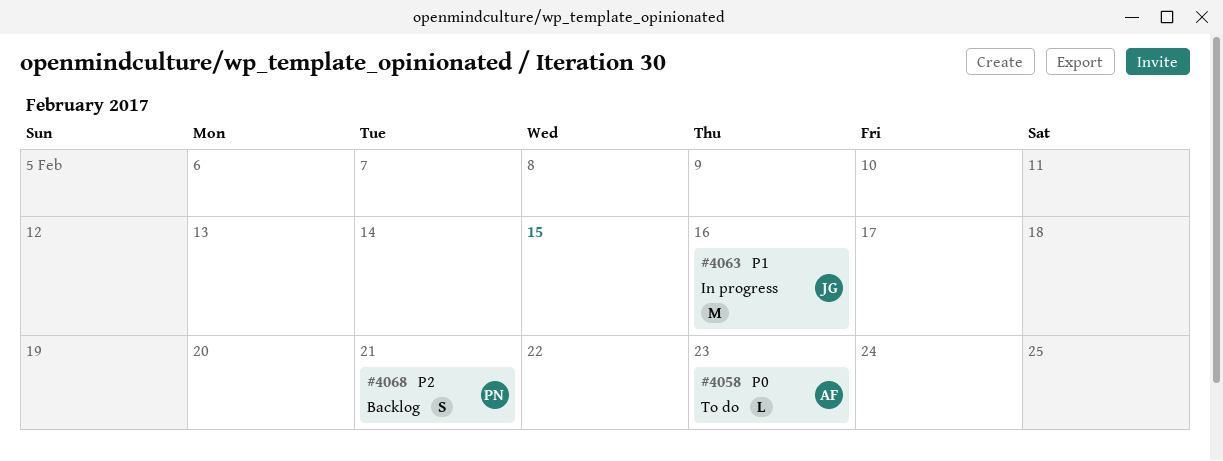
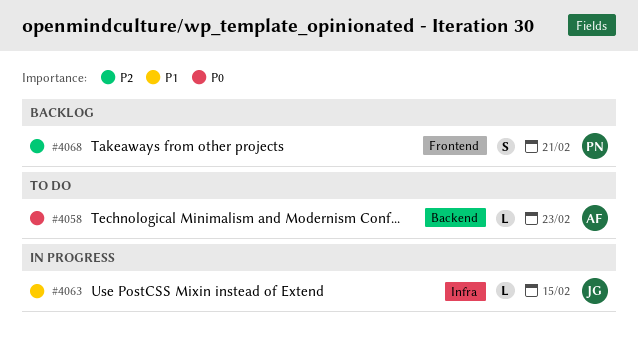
#4063, estimate: M -> L
#4063, due: Feb 16 -> Feb 15

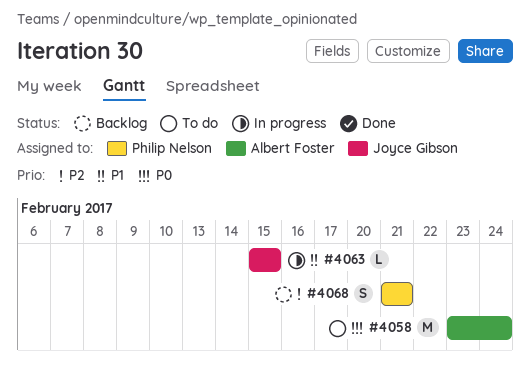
#4058, estimate: L -> M
#4058, due: Feb 23 -> Feb 24

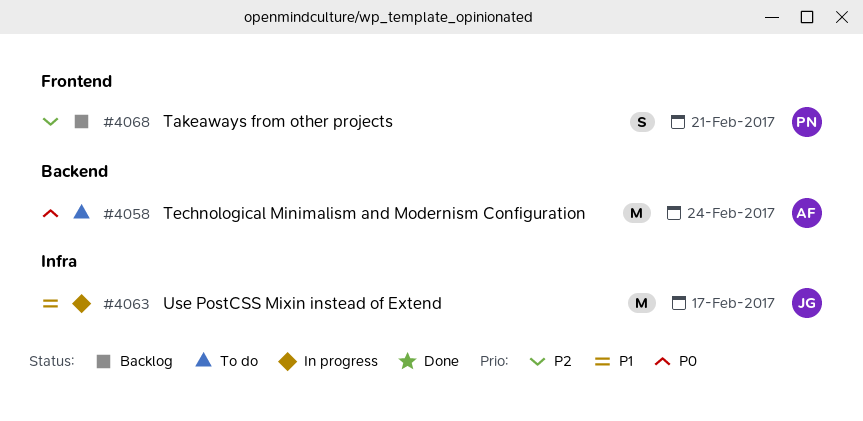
#4063, estimate: L -> M
#4063, due: Feb 15 -> Feb 17

